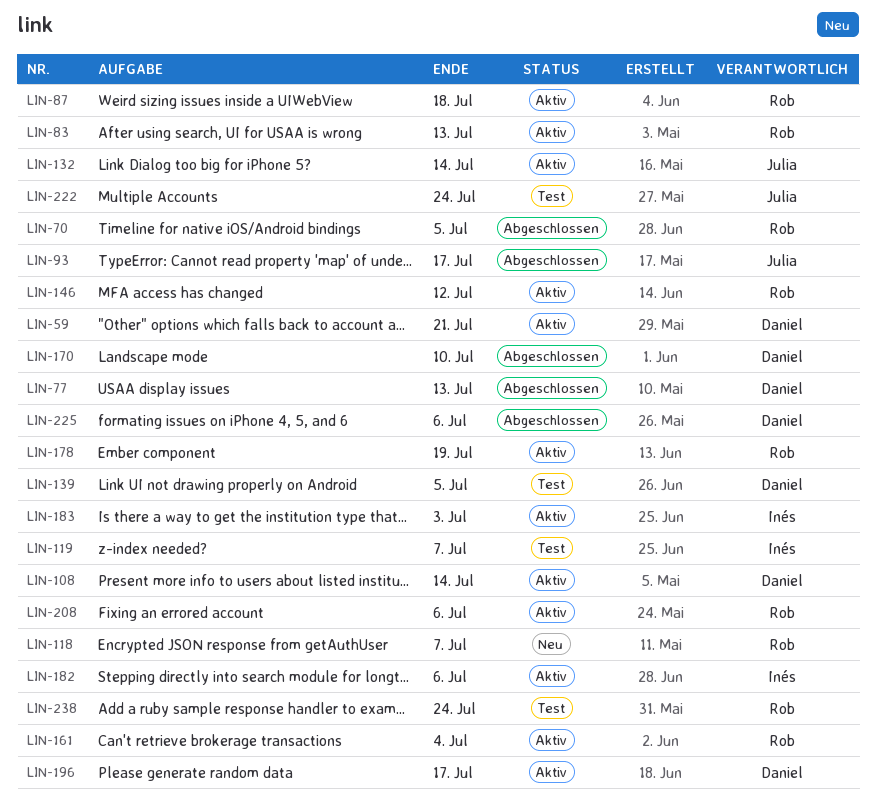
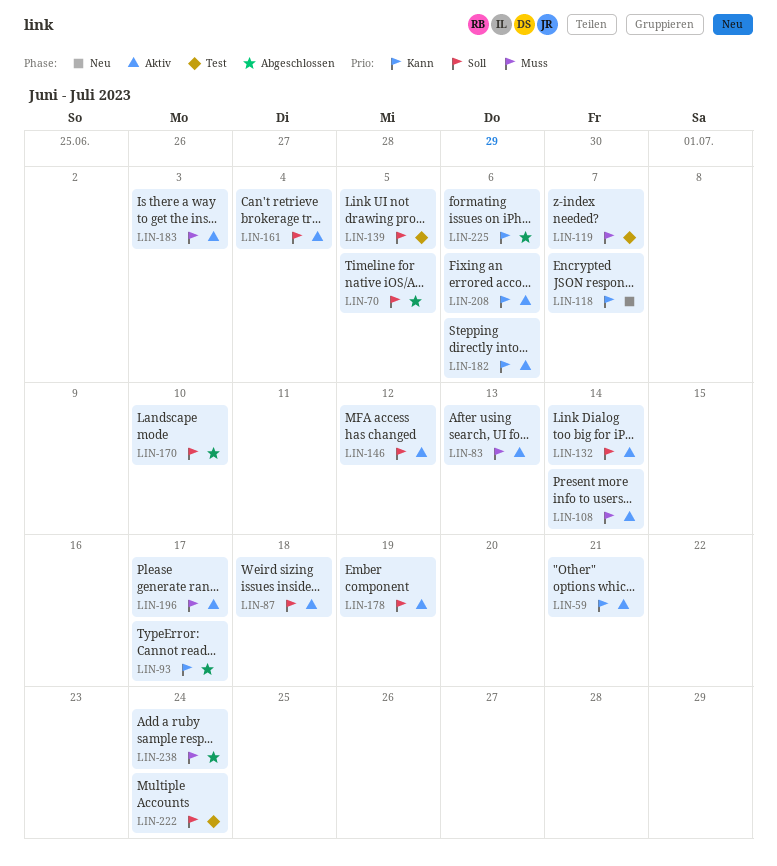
LIN-77: present -> none
LIN-238, status: Test -> Abgeschlossen

